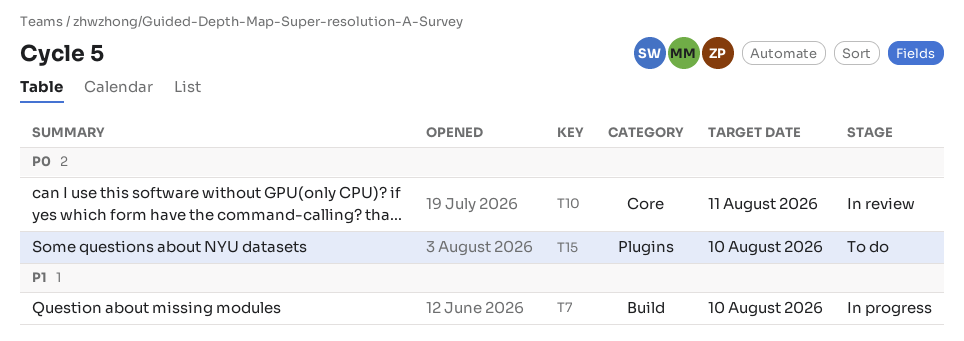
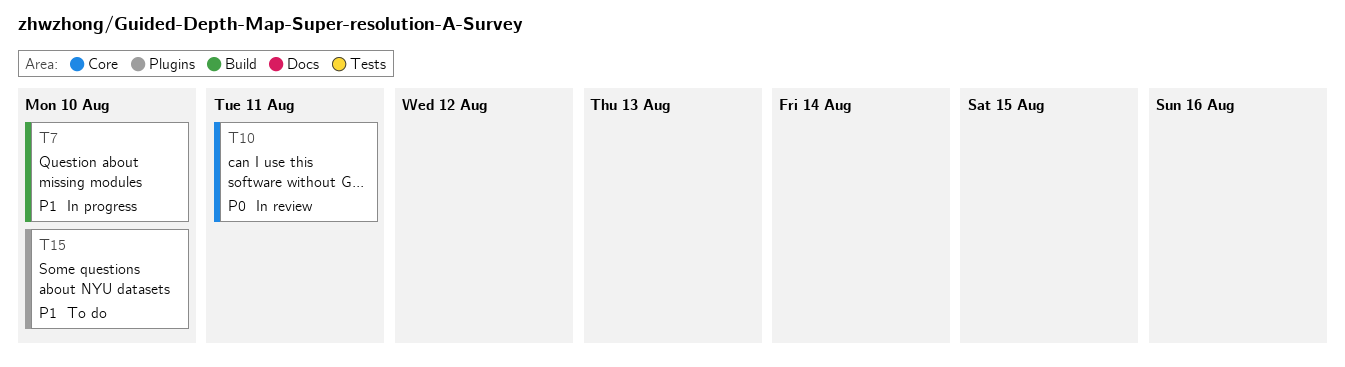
T15, priority: P0 -> P1

